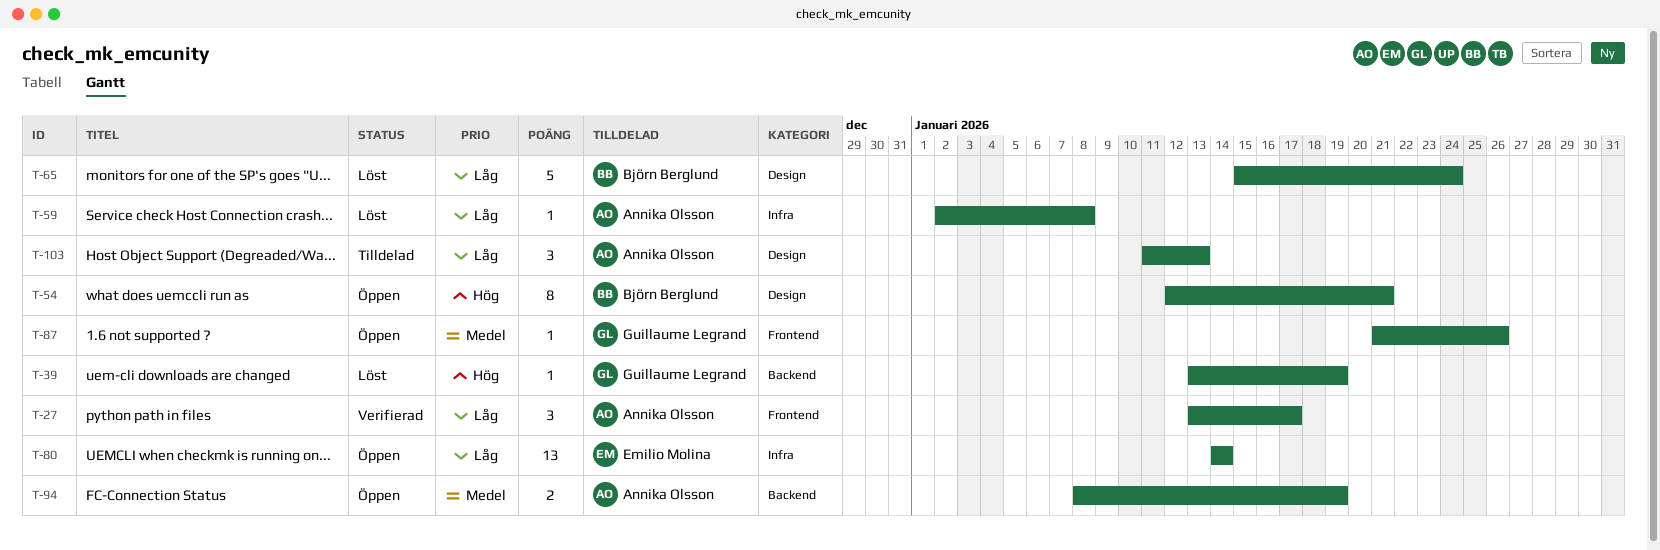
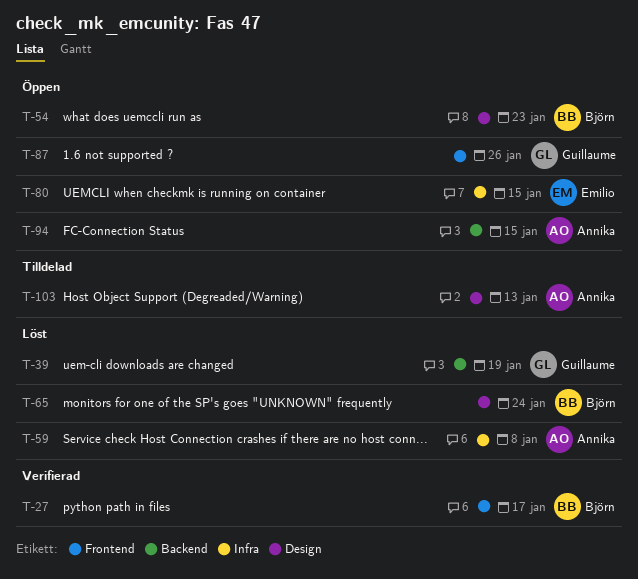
T-27, owner: Annika Olsson -> Björn Berglund
T-54, due: Jan 21 -> Jan 23
T-80, due: Jan 14 -> Jan 15
T-94, due: Jan 19 -> Jan 15

